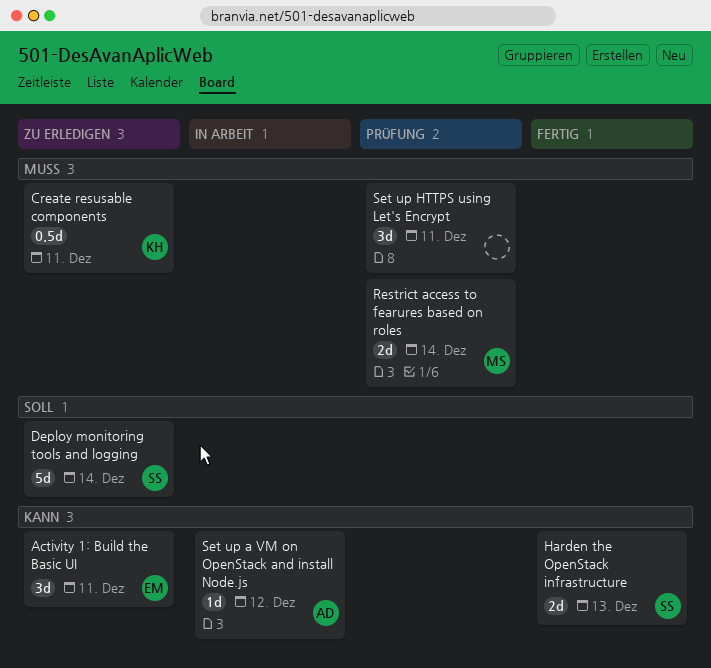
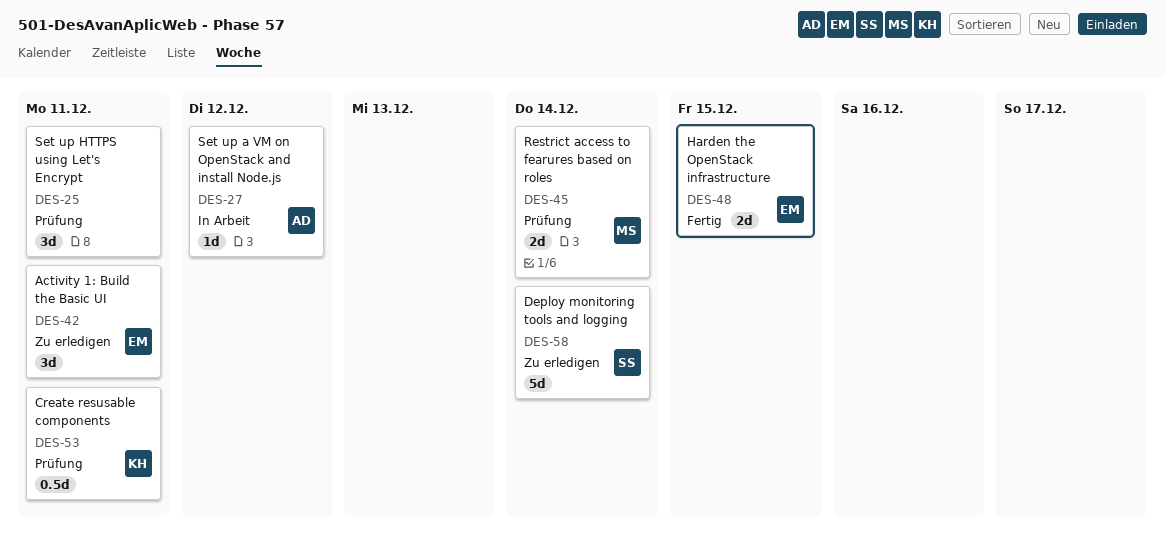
Create resusable components, status: Zu erledigen -> Prüfung
Harden the OpenStack infrastructure, owner: SS -> EM
Harden the OpenStack infrastructure, due: Dec 13 -> Dec 15

